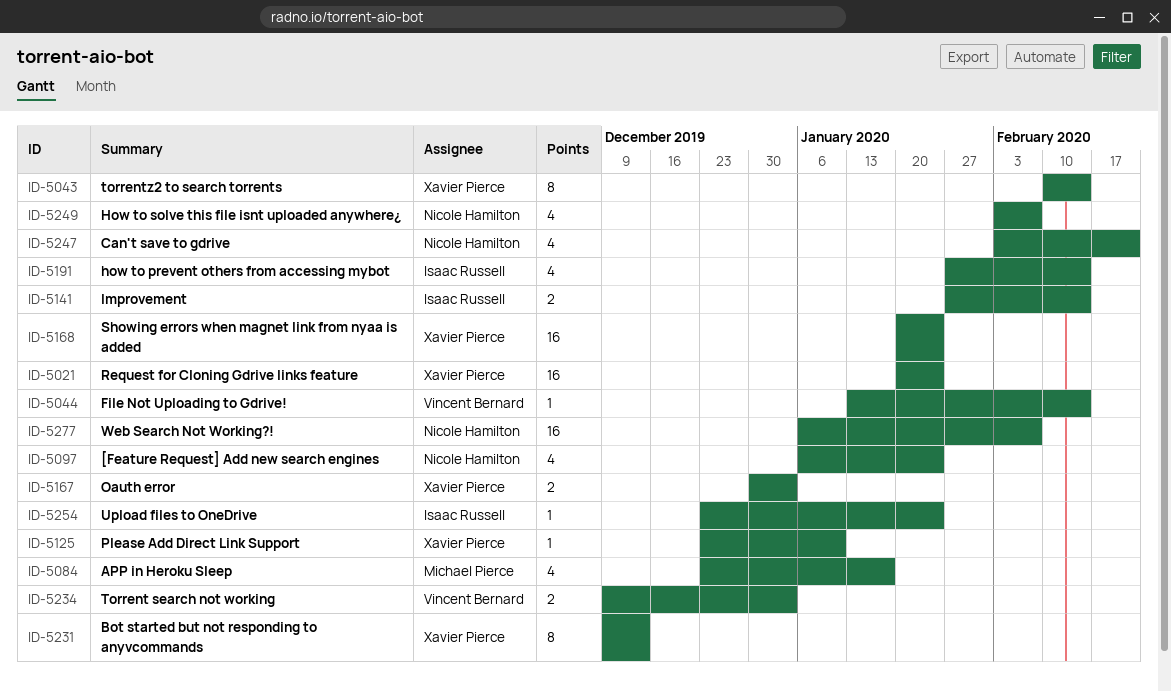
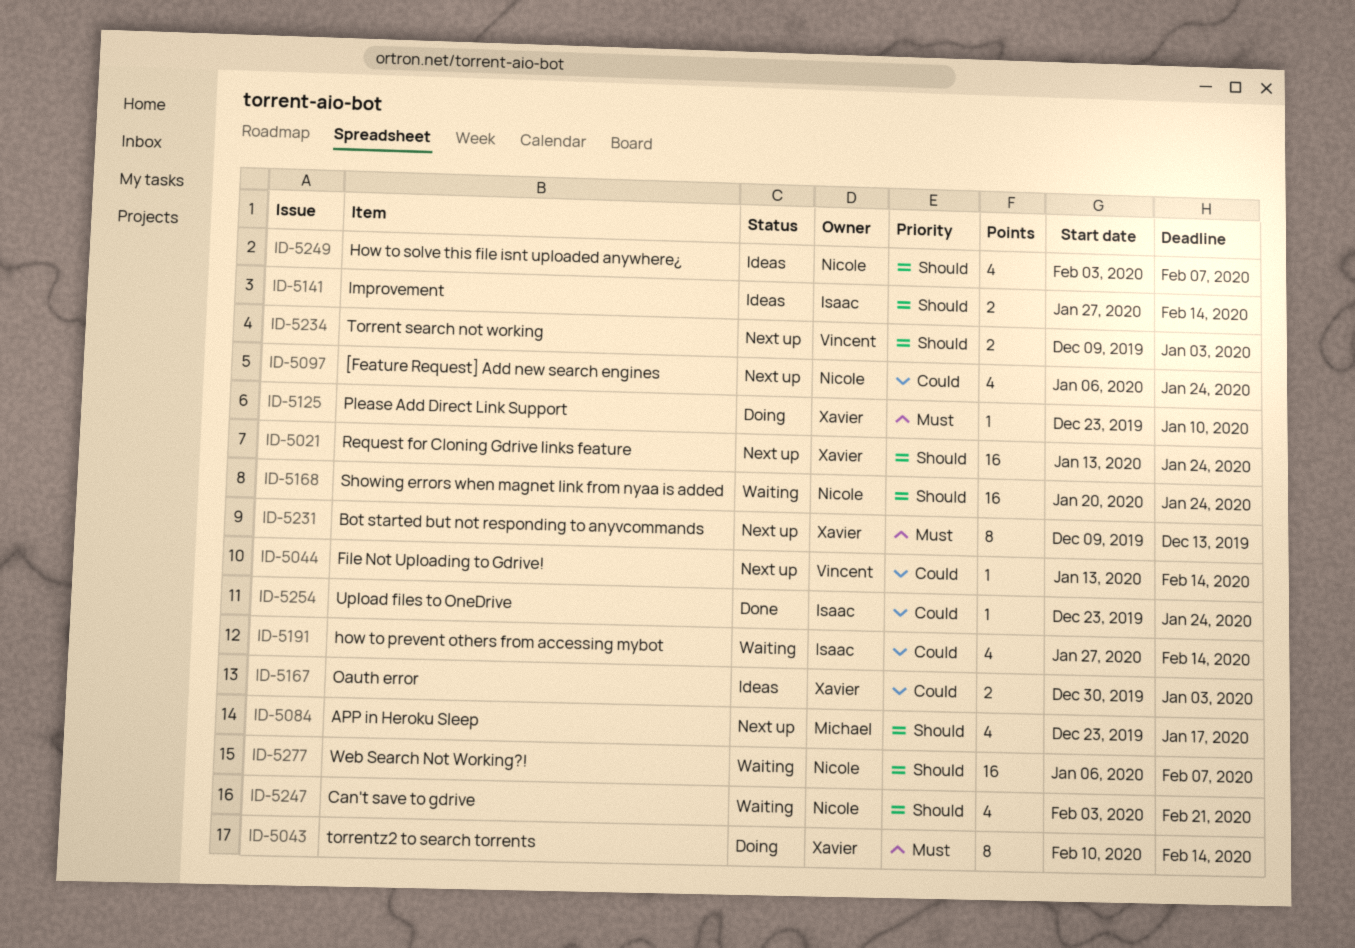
ID-5021, start: Jan 20 -> Jan 13
ID-5168, owner: Xavier Pierce -> Nicole Hamilton

